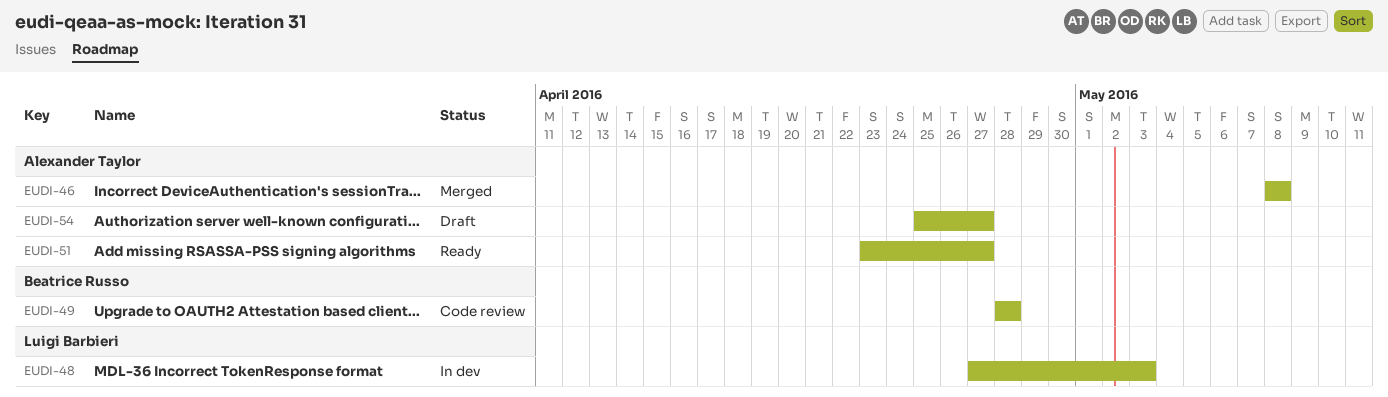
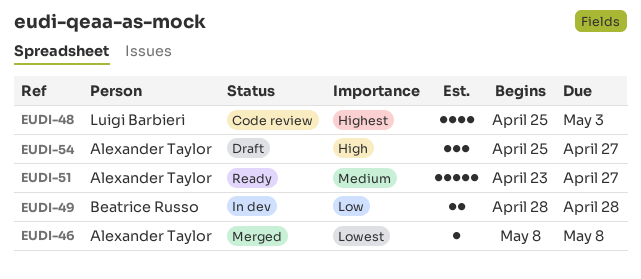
EUDI-48, status: In dev -> Code review
EUDI-48, start: Apr 27 -> Apr 25
EUDI-49, status: Code review -> In dev

